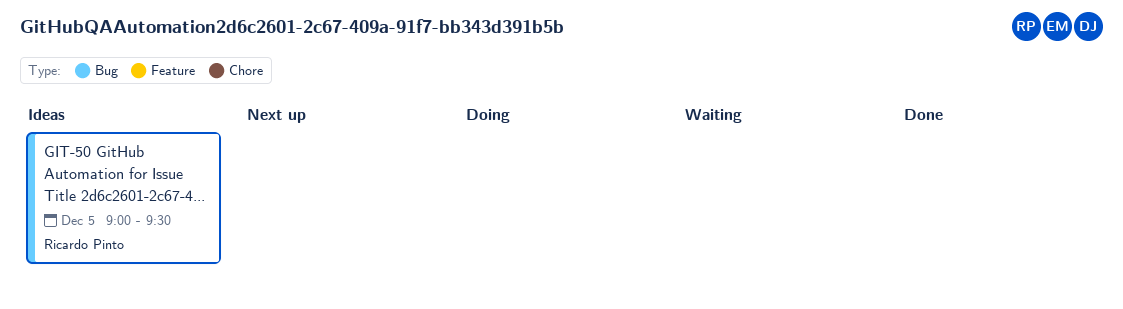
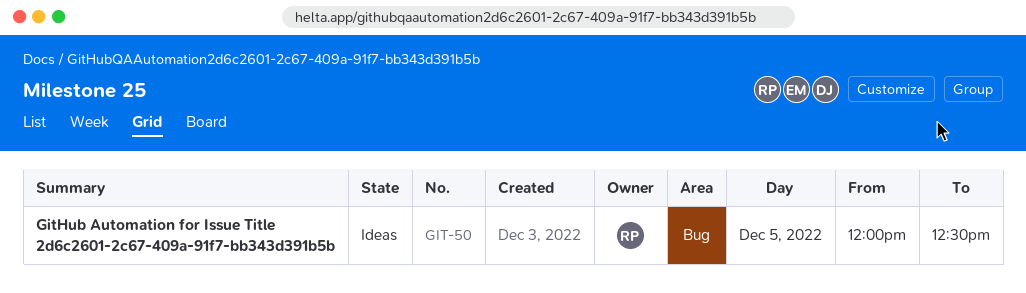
GIT-50, begins: 09:00 -> 12:00
GIT-50, ends: 09:30 -> 12:30

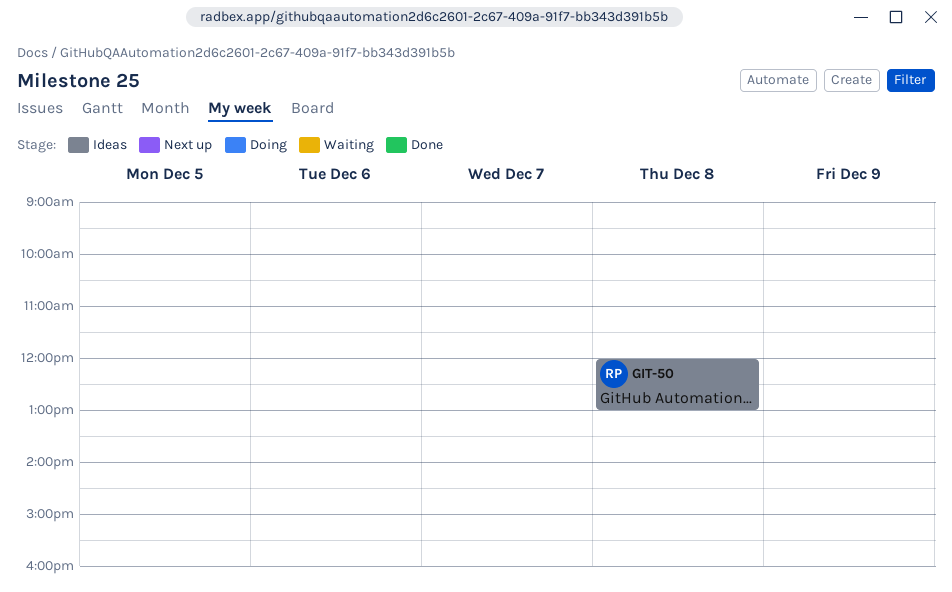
GIT-50, day: Dec 5 -> Dec 8
GIT-50, ends: 12:30 -> 13:00

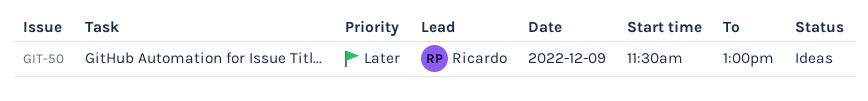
GIT-50, day: Dec 8 -> Dec 9
GIT-50, begins: 12:00 -> 11:30

